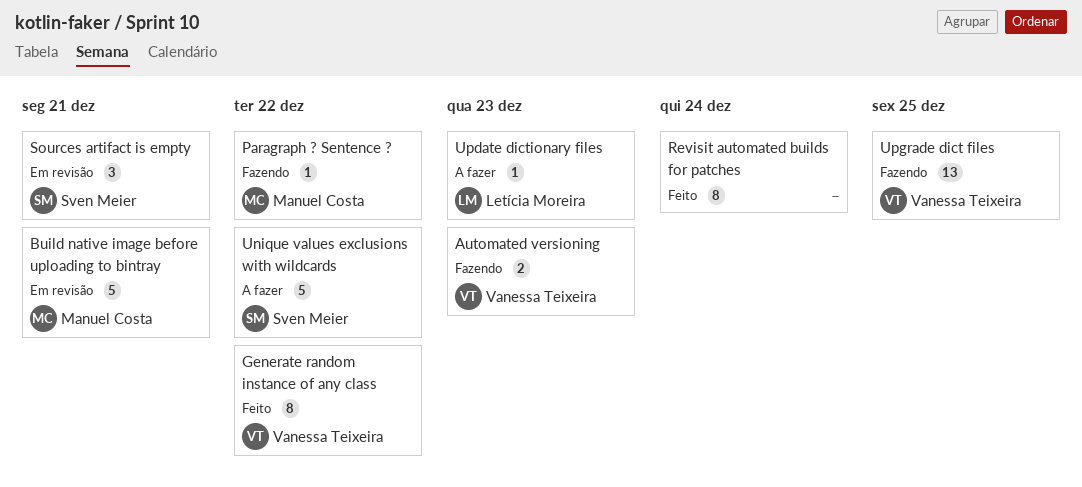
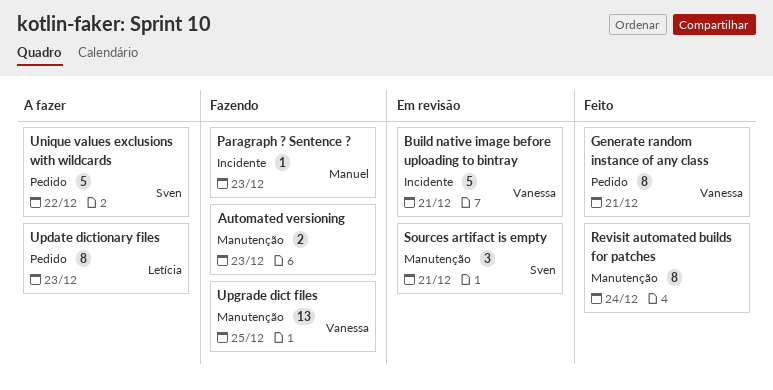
Automated versioning, owner: Vanessa Teixeira -> none
Build native image before uploading to bintray, owner: Manuel Costa -> Vanessa Teixeira
Generate random instance of any class, due: Dec 22 -> Dec 21
Paragraph ? Sentence ?, due: Dec 22 -> Dec 23
Update dictionary files, estimate: 1 -> 8

